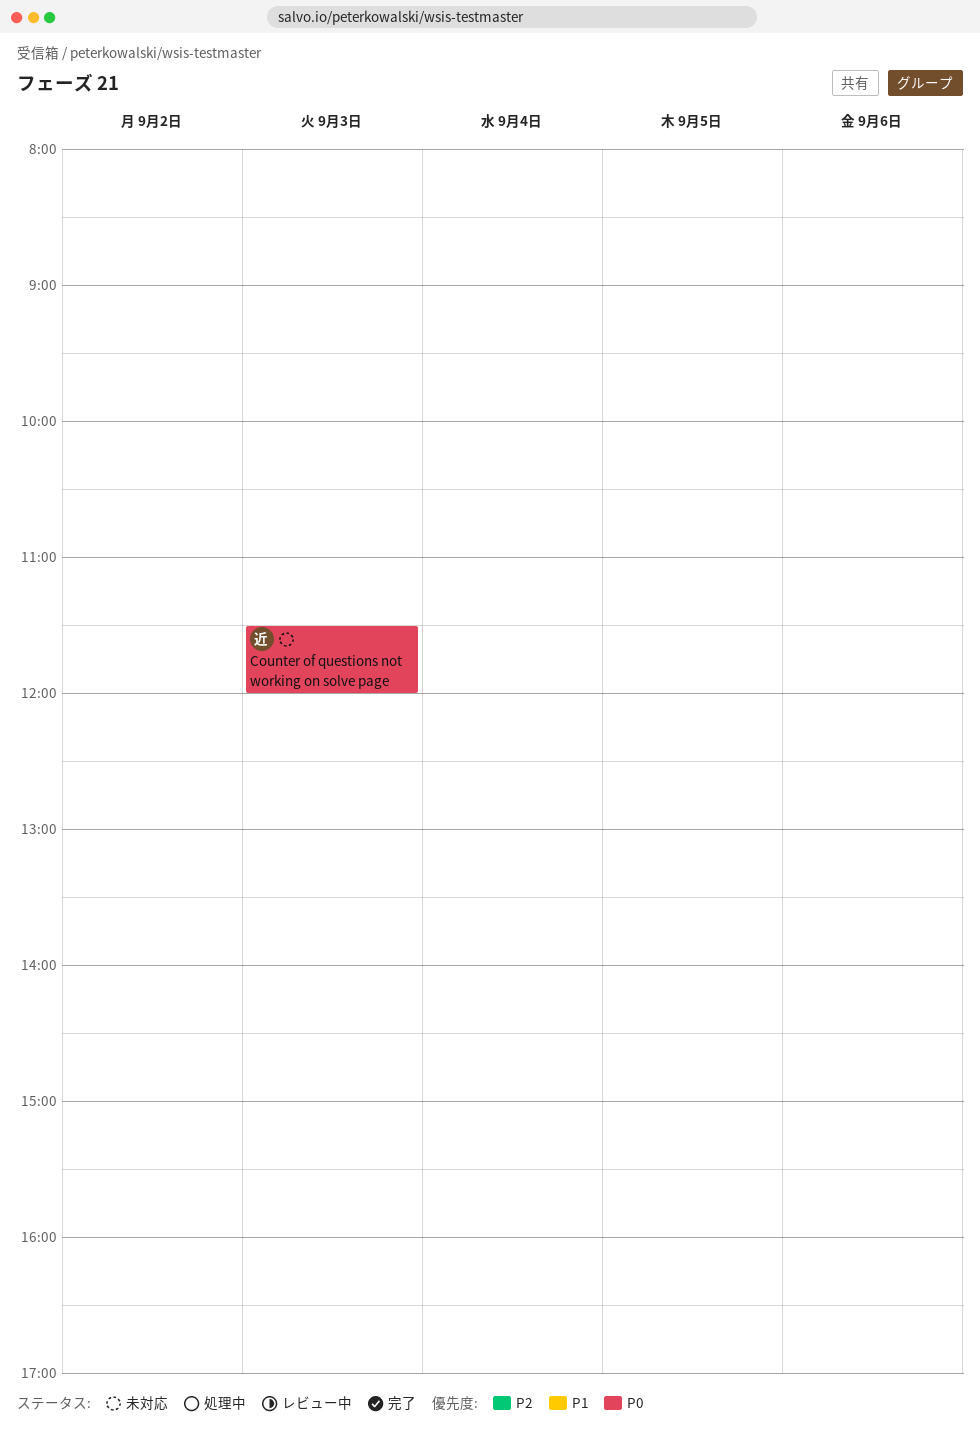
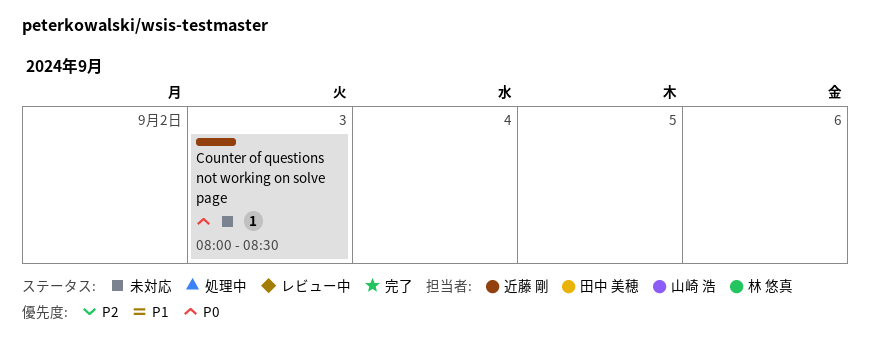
Counter of questions not working on solve page, begins: 11:30 -> 08:00
Counter of questions not working on solve page, ends: 12:00 -> 08:30

